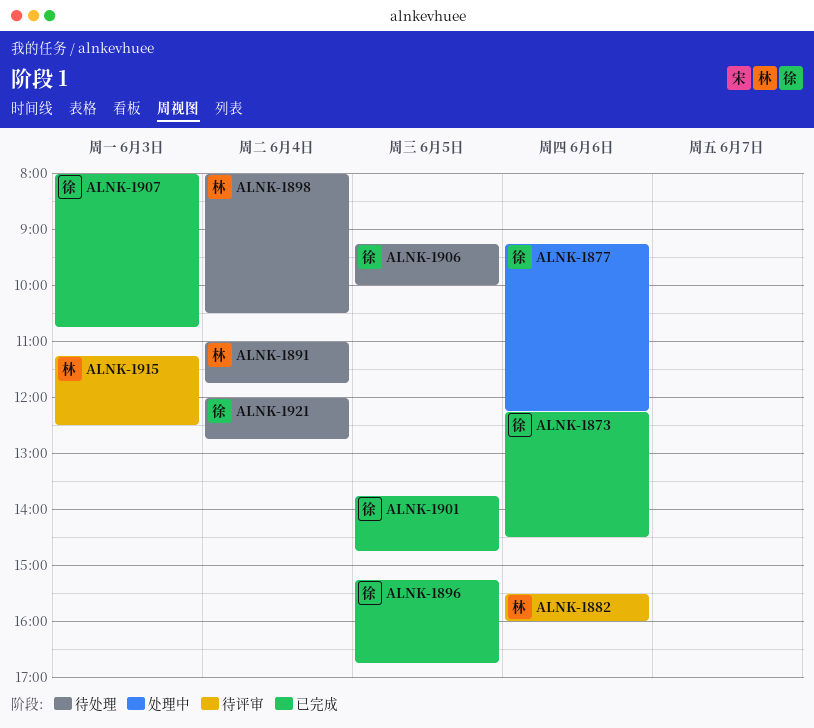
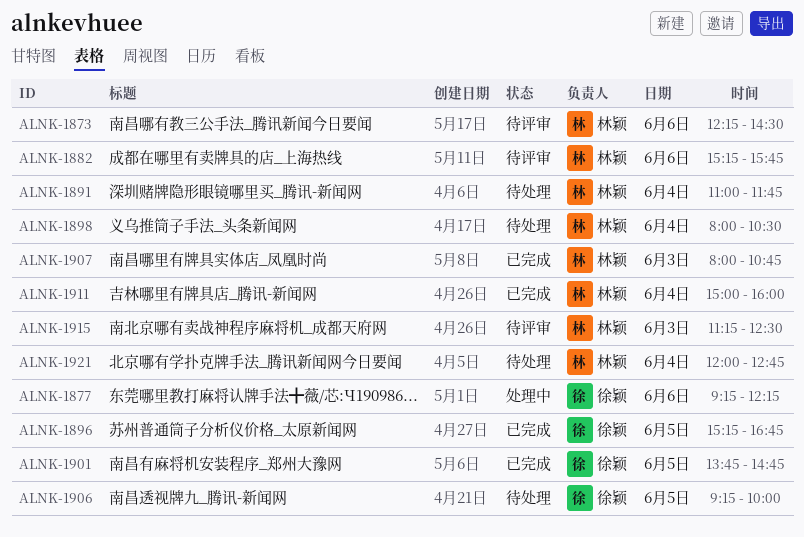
ALNK-1873, status: 已完成 -> 待评审
ALNK-1873, owner: 徐颖 -> 林颖
ALNK-1882, begins: 15:30 -> 15:15
ALNK-1882, ends: 16:00 -> 15:45
ALNK-1907, owner: 徐颖 -> 林颖
ALNK-1911: none -> present
ALNK-1921, owner: 徐颖 -> 林颖

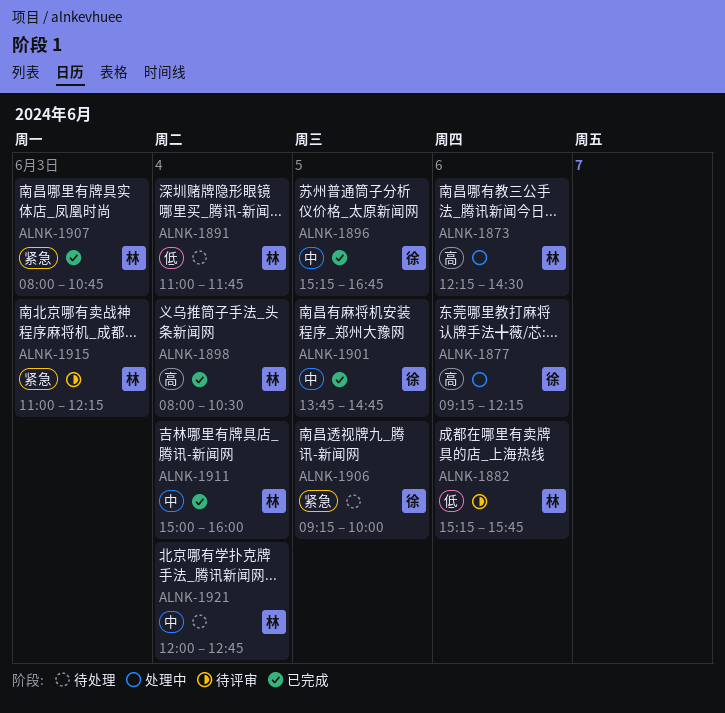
ALNK-1873, status: 待评审 -> 处理中
ALNK-1898, status: 待处理 -> 已完成
ALNK-1915, begins: 11:15 -> 11:00
ALNK-1915, ends: 12:30 -> 12:15

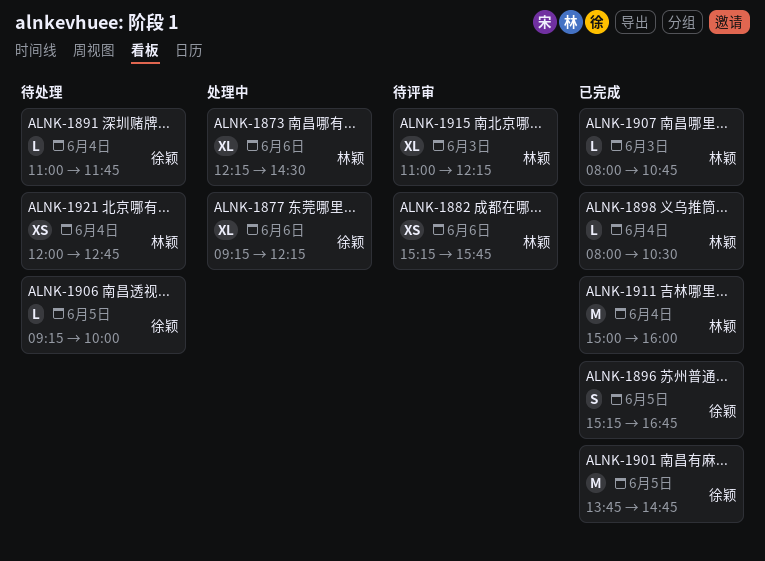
ALNK-1891, owner: 林颖 -> 徐颖

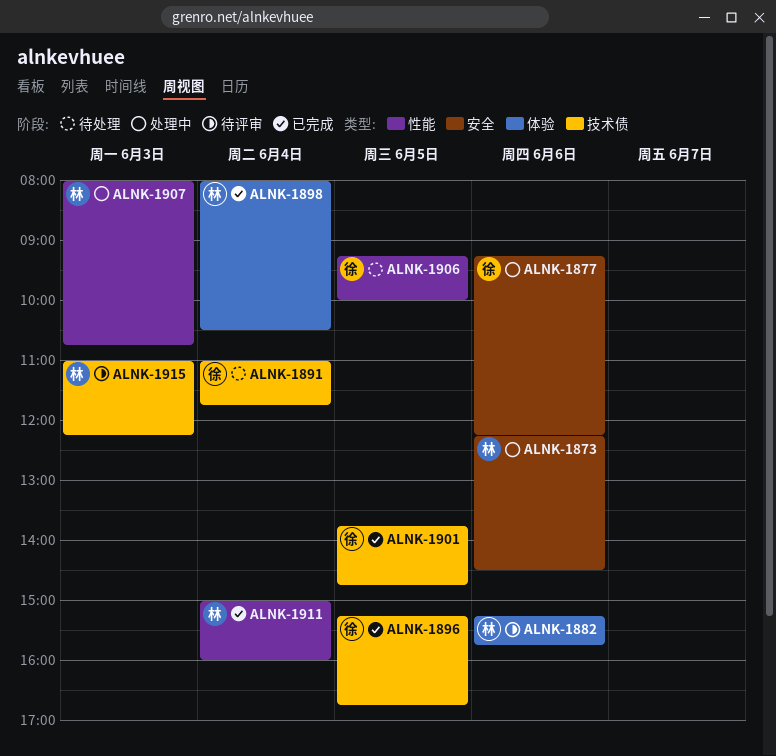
ALNK-1907, status: 已完成 -> 处理中
ALNK-1921: present -> none

